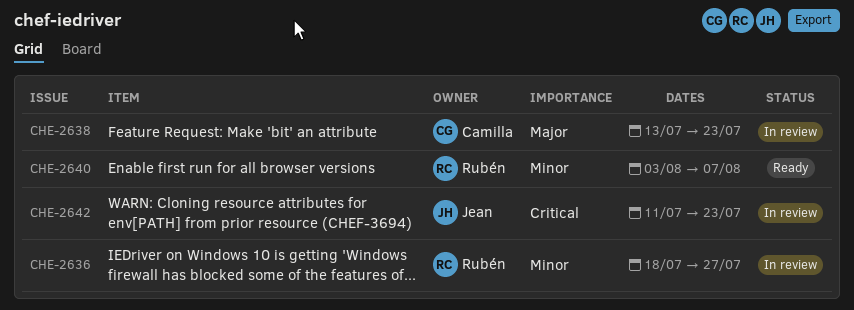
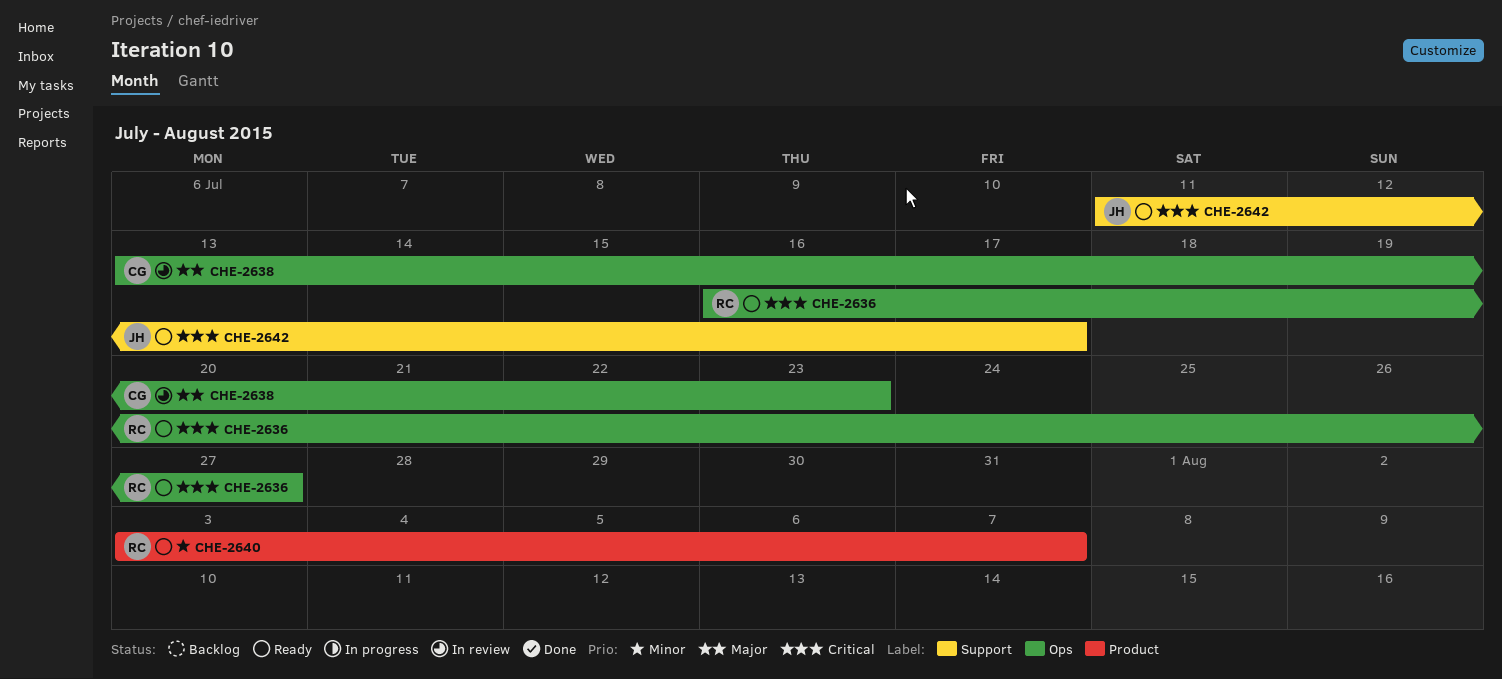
CHE-2636, status: In review -> Ready
CHE-2636, priority: Minor -> Critical
CHE-2636, start: Jul 18 -> Jul 16
CHE-2642, status: In review -> Ready
CHE-2642, due: Jul 23 -> Jul 17

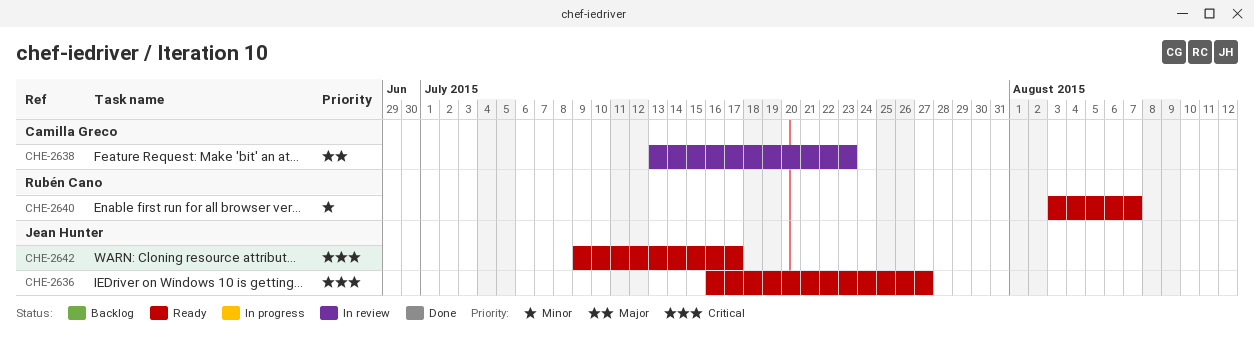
CHE-2636, owner: Rubén Cano -> Jean Hunter
CHE-2642, start: Jul 11 -> Jul 9

